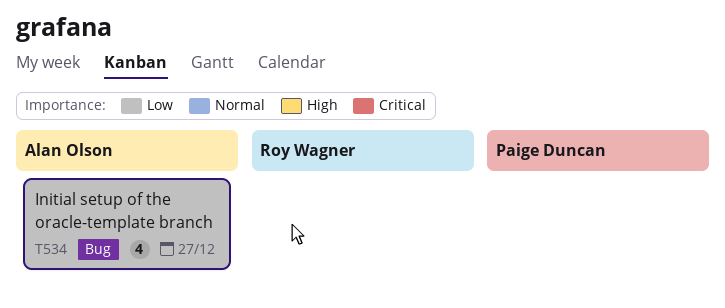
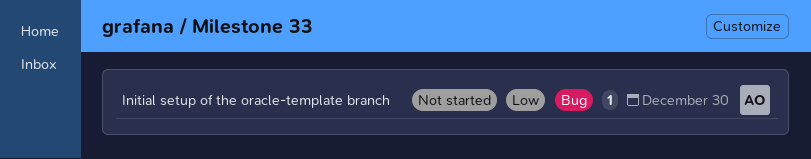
Initial setup of the oracle-template branch, estimate: 4 -> 1
Initial setup of the oracle-template branch, due: Dec 27 -> Dec 30

